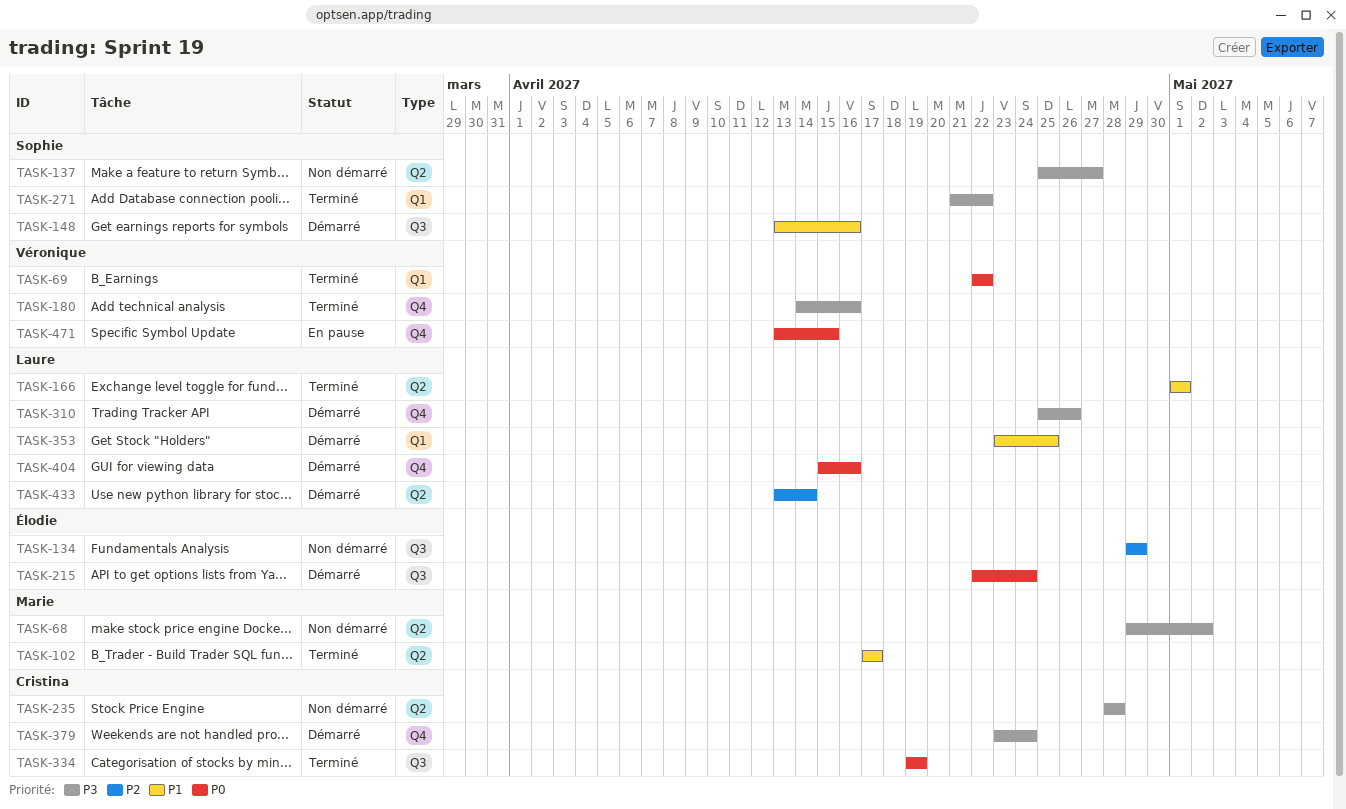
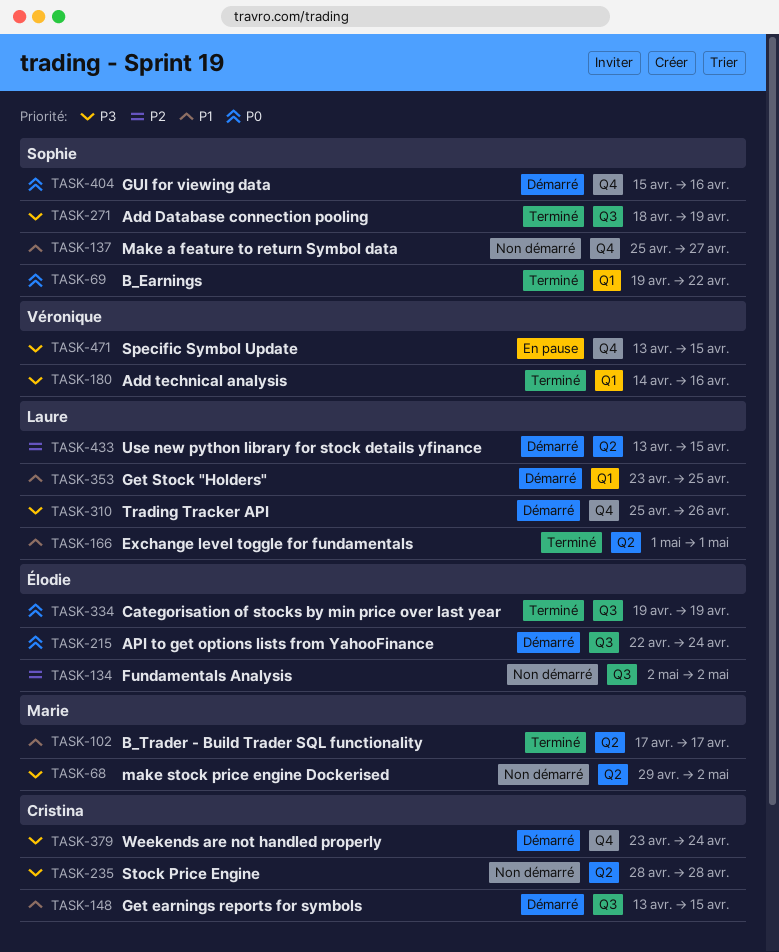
TASK-69, owner: Véronique -> Sophie
TASK-69, start: Apr 22 -> Apr 19
TASK-134, start: Apr 29 -> May 2
TASK-134, due: Apr 29 -> May 2
TASK-137, priority: P3 -> P1
TASK-137, label: Q2 -> Q4
TASK-148, owner: Sophie -> Cristina
TASK-148, due: Apr 16 -> Apr 15
TASK-180, label: Q4 -> Q1
TASK-271, label: Q1 -> Q3
TASK-271, start: Apr 21 -> Apr 18
TASK-271, due: Apr 22 -> Apr 19
TASK-334, owner: Cristina -> Élodie
TASK-404, owner: Laure -> Sophie
TASK-433, due: Apr 14 -> Apr 15
TASK-471, priority: P0 -> P3

